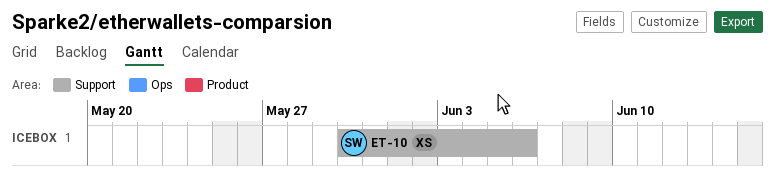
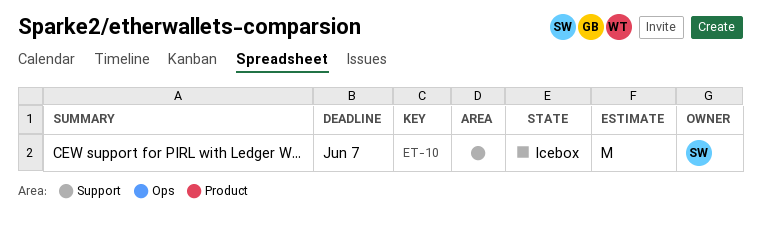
ET-10, estimate: XS -> M
ET-10, due: Jun 6 -> Jun 7

